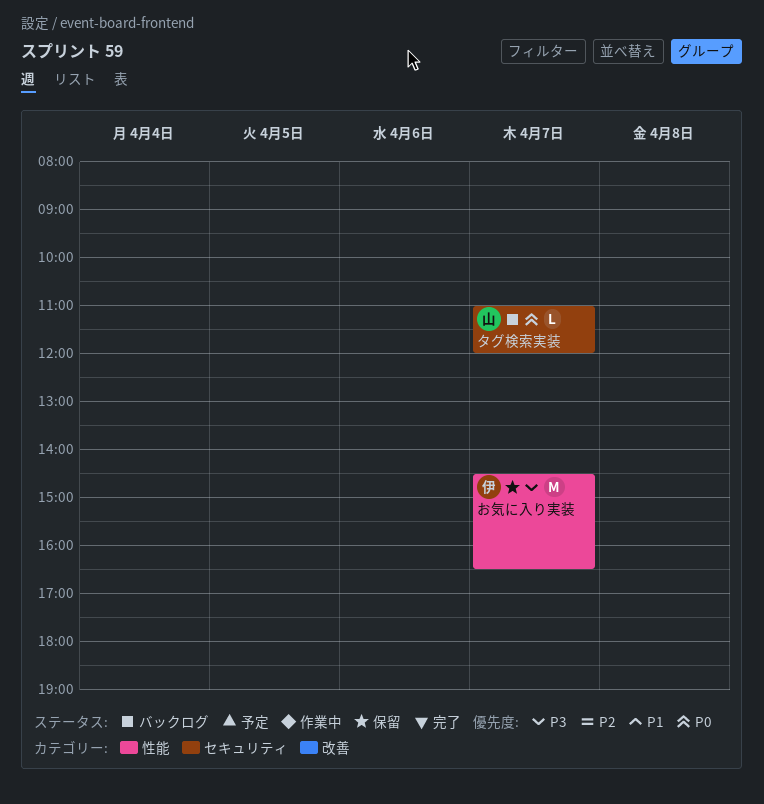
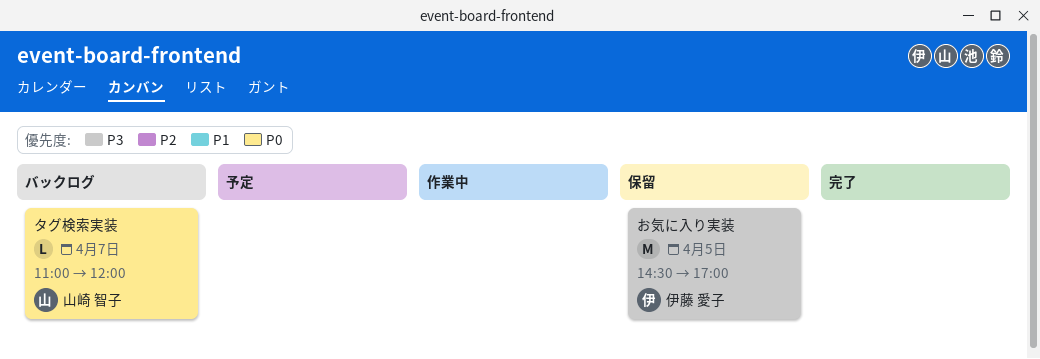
お気に入り実装, day: Apr 7 -> Apr 5
お気に入り実装, ends: 16:30 -> 17:00

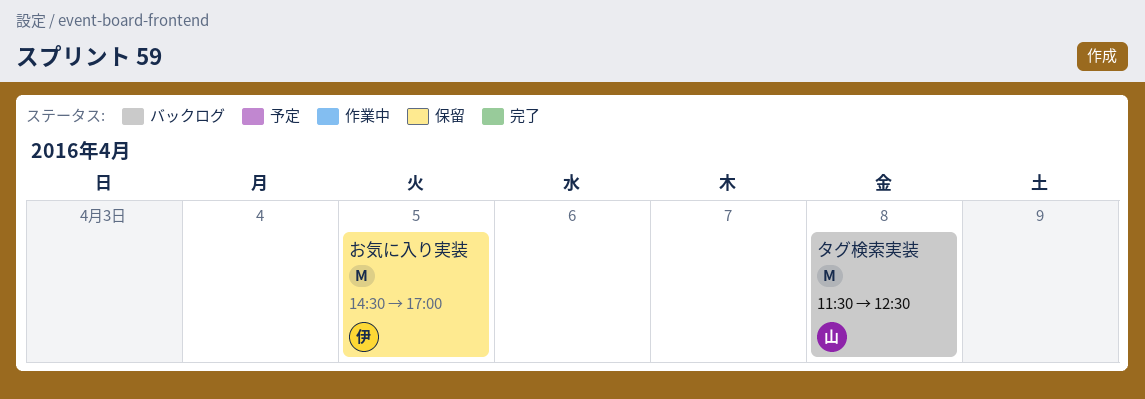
タグ検索実装, estimate: L -> M
タグ検索実装, day: Apr 7 -> Apr 8
タグ検索実装, begins: 11:00 -> 11:30
タグ検索実装, ends: 12:00 -> 12:30

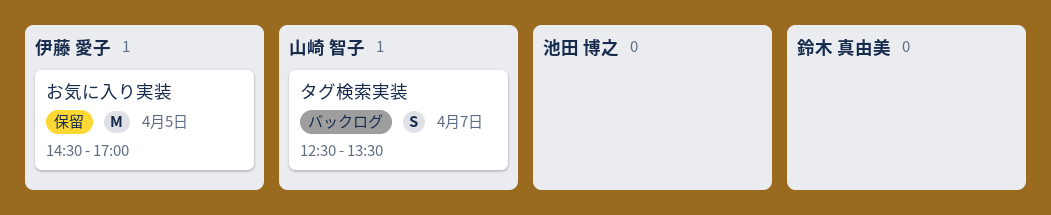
タグ検索実装, estimate: M -> S
タグ検索実装, day: Apr 8 -> Apr 7
タグ検索実装, begins: 11:30 -> 12:30
タグ検索実装, ends: 12:30 -> 13:30

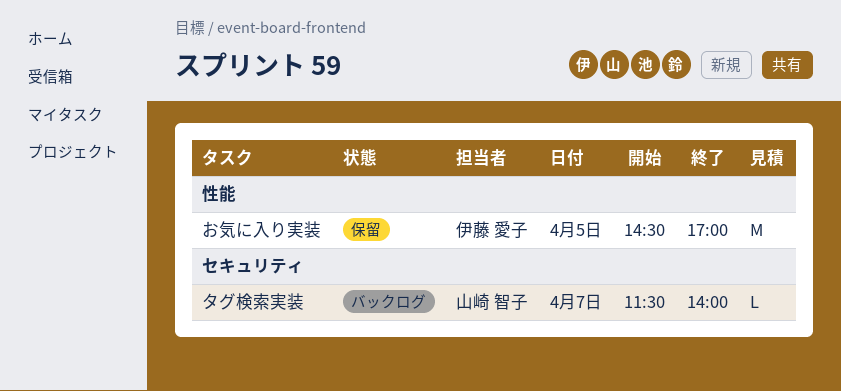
タグ検索実装, estimate: S -> L
タグ検索実装, begins: 12:30 -> 11:30
タグ検索実装, ends: 13:30 -> 14:00

